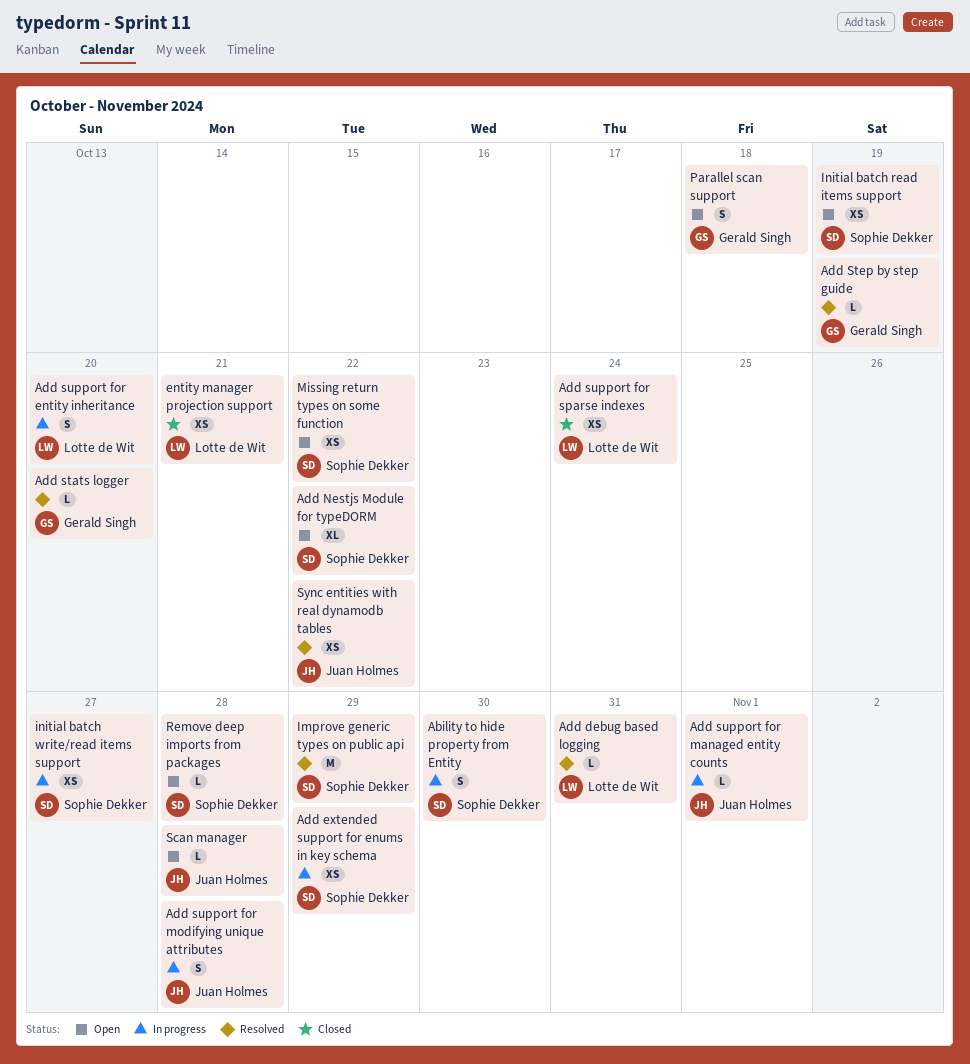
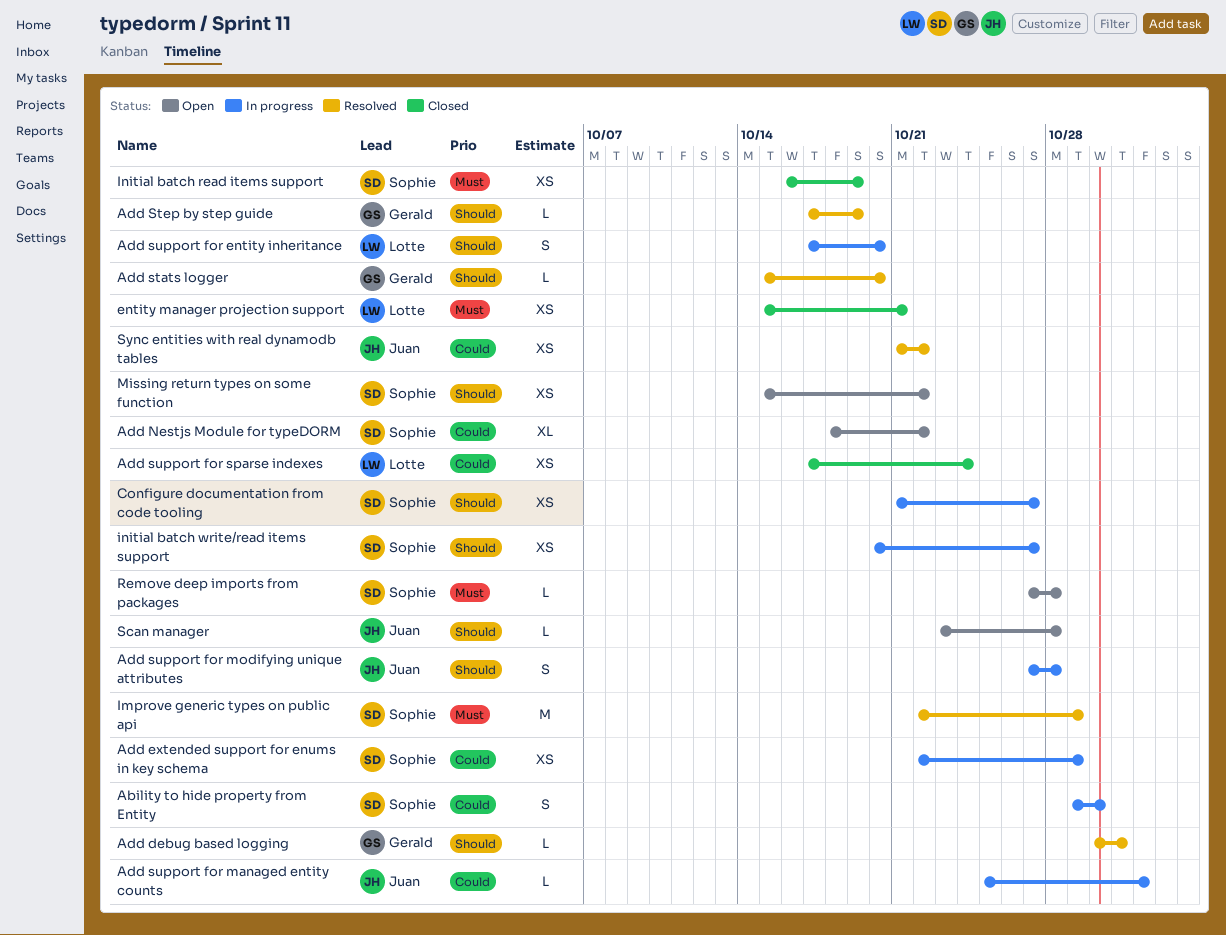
Add debug based logging, owner: Lotte de Wit -> Gerald Singh
Configure documentation from code tooling: none -> present
Initial batch read items support, status: Open -> Closed
Parallel scan support: present -> none

